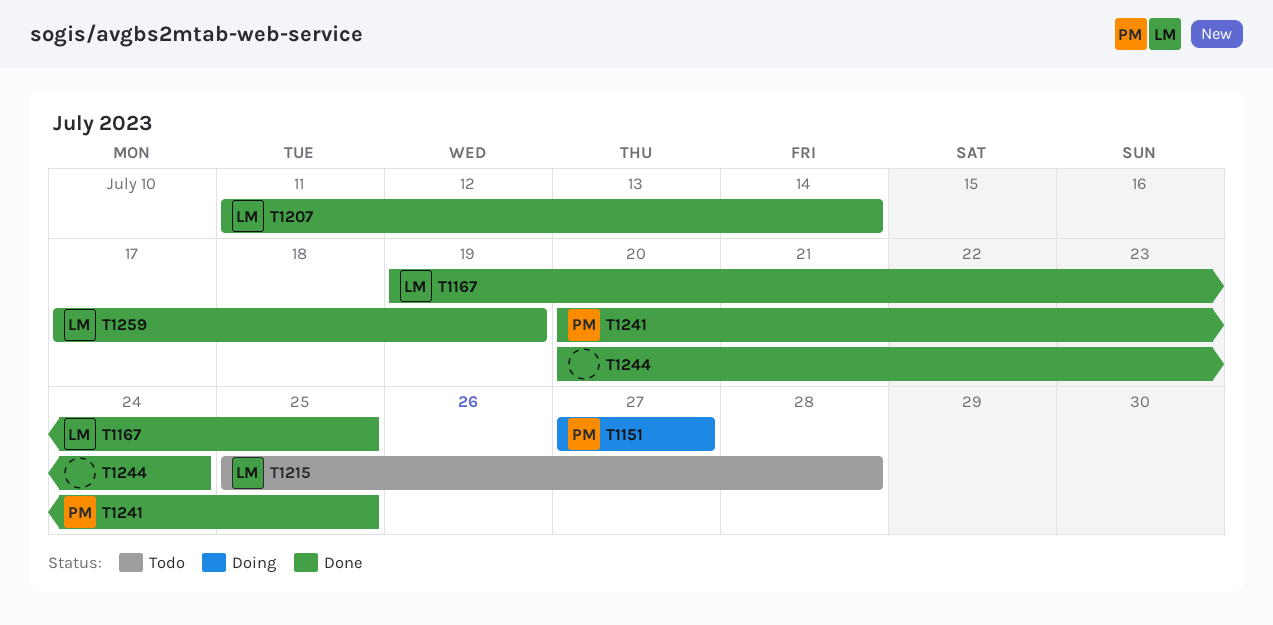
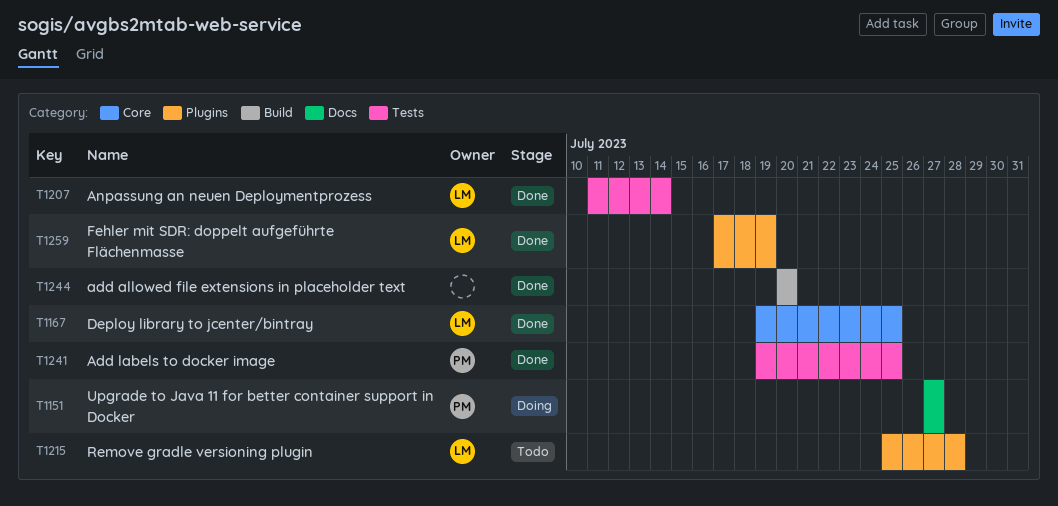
T1241, start: Jul 20 -> Jul 19
T1244, due: Jul 24 -> Jul 20

